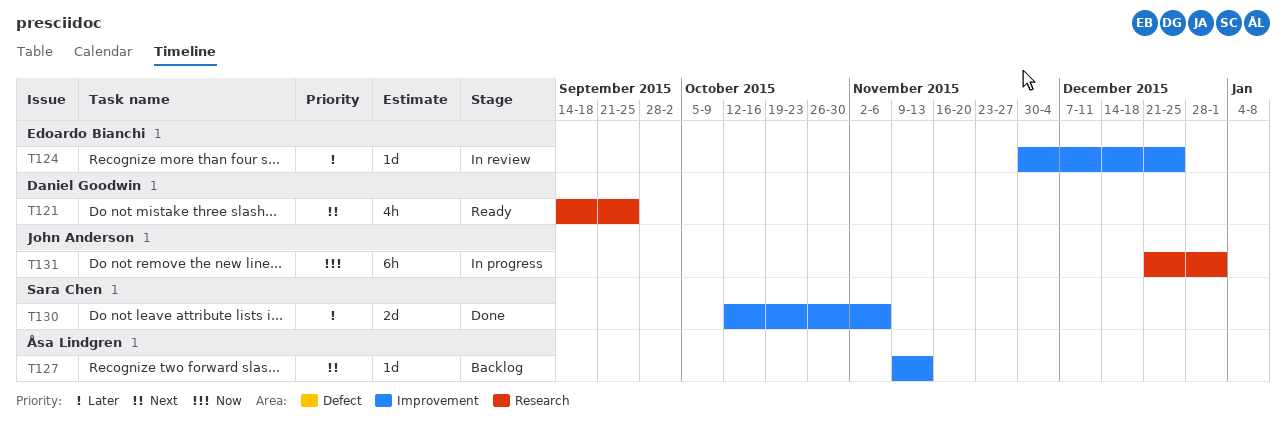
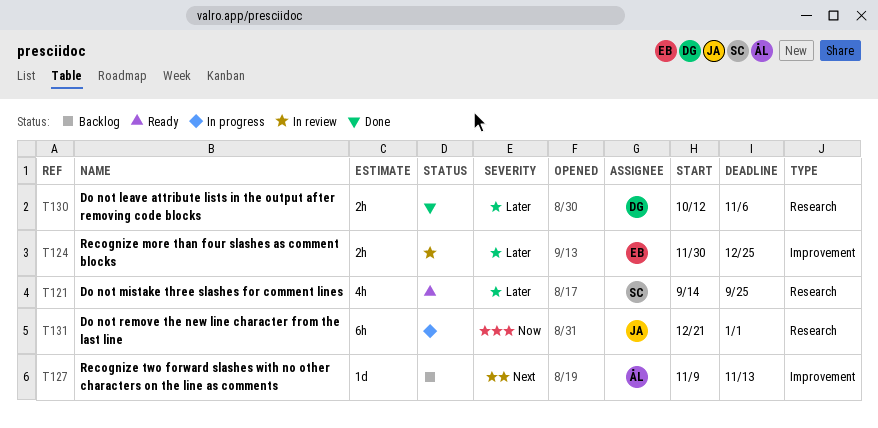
T121, owner: Daniel Goodwin -> Sara Chen
T121, priority: Next -> Later
T124, estimate: 1d -> 2h
T130, owner: Sara Chen -> Daniel Goodwin
T130, label: Improvement -> Research
T130, estimate: 2d -> 2h

